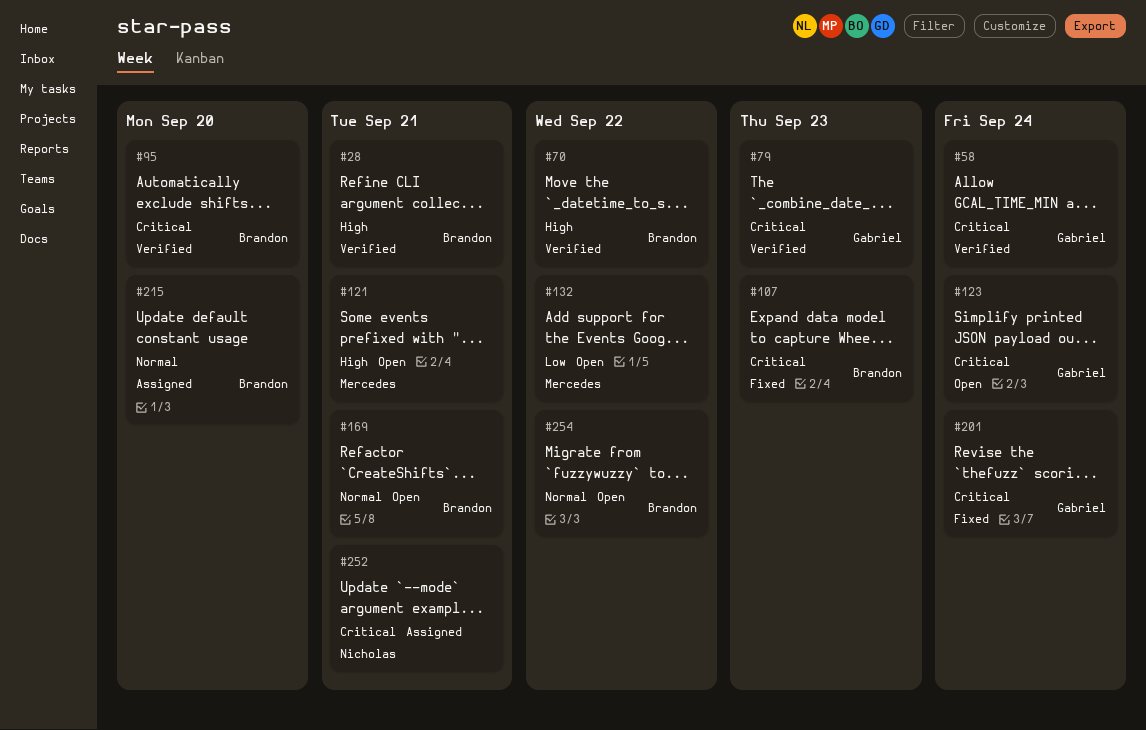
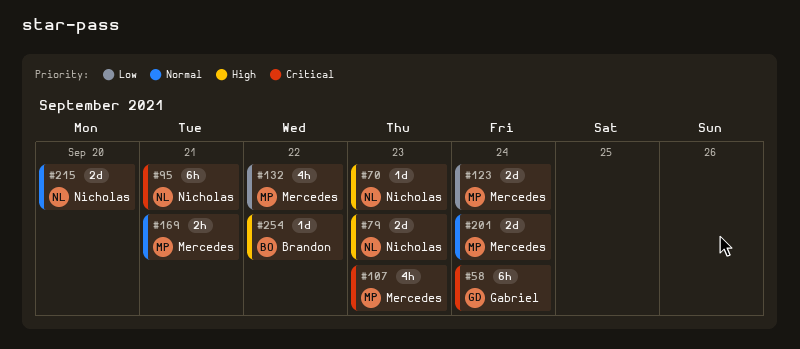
#28: present -> none
#70, owner: Brandon -> Nicholas
#70, due: Sep 22 -> Sep 23
#79, owner: Gabriel -> Nicholas
#79, priority: Critical -> High
#95, owner: Brandon -> Nicholas
#95, due: Sep 20 -> Sep 21
#107, owner: Brandon -> Mercedes
#121: present -> none
#123, owner: Gabriel -> Mercedes
#123, priority: Critical -> Low
#169, owner: Brandon -> Mercedes
#201, owner: Gabriel -> Mercedes
#201, priority: Critical -> Normal
#215, owner: Brandon -> Nicholas
#252: present -> none
#254, priority: Normal -> High

